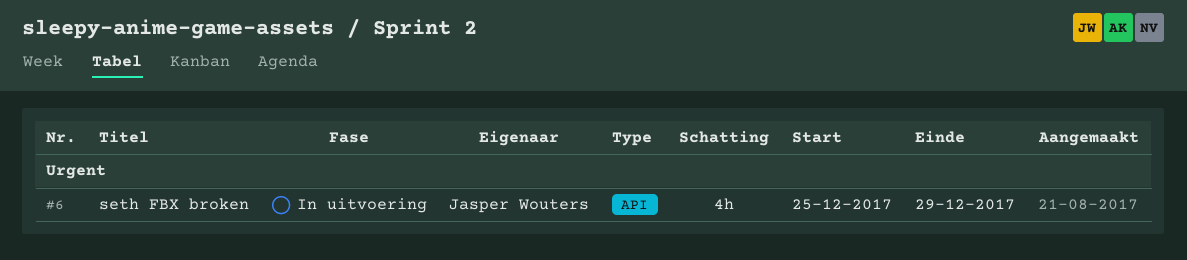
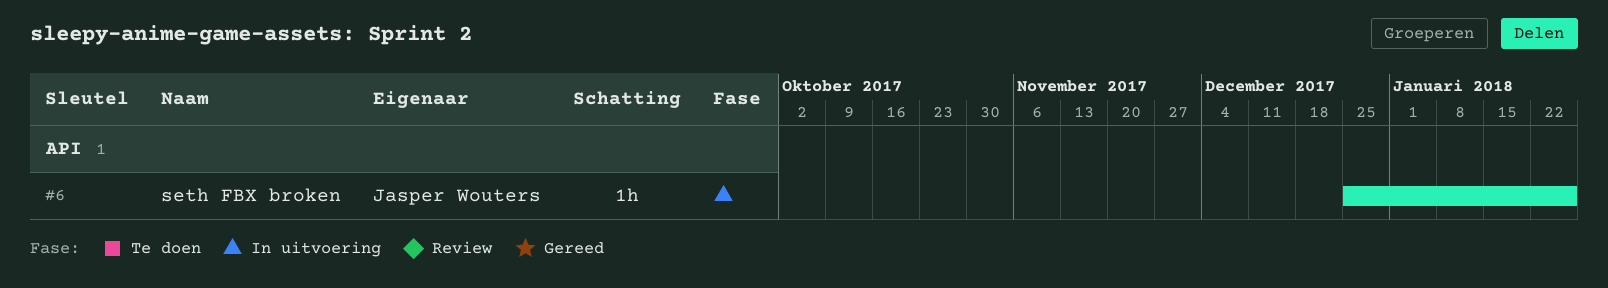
#6, estimate: 4h -> 1h
#6, due: Dec 29 -> Jan 26

